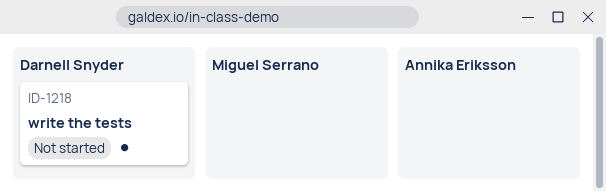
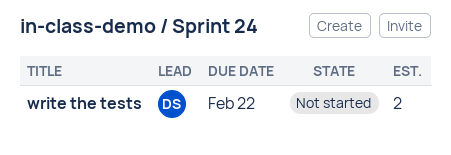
write the tests, estimate: 1 -> 2

